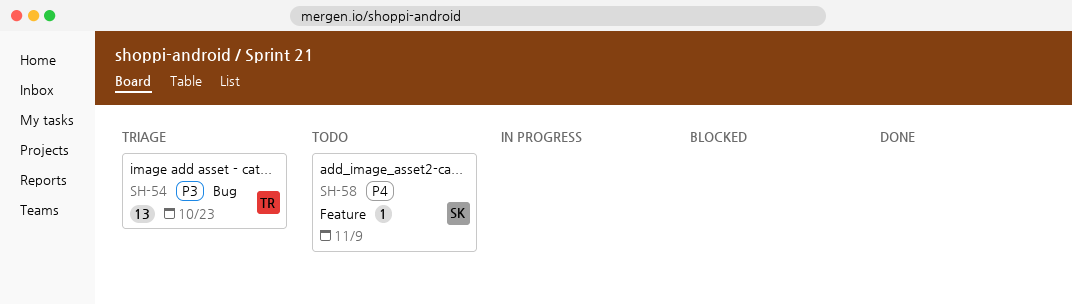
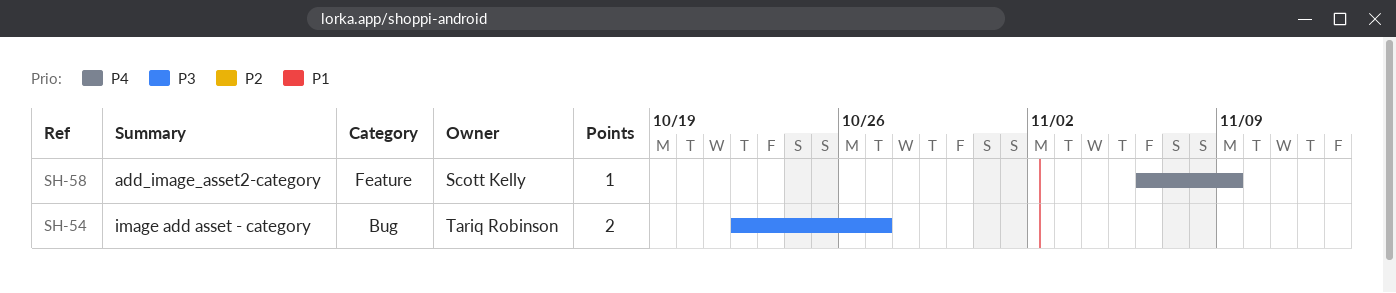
SH-54, estimate: 13 -> 2
SH-54, due: Oct 23 -> Oct 27

